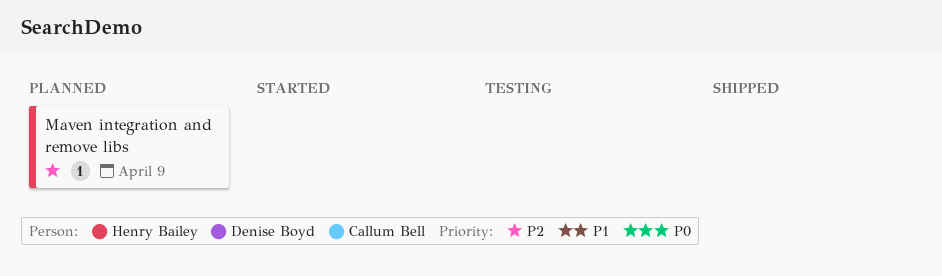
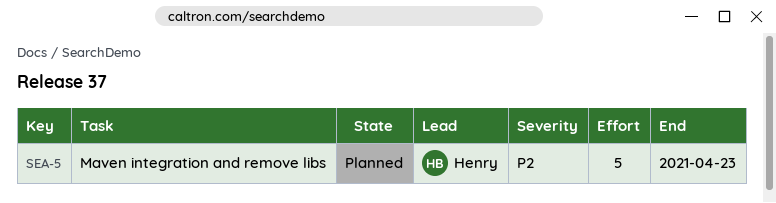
Maven integration and remove libs, estimate: 1 -> 5
Maven integration and remove libs, due: Apr 9 -> Apr 23

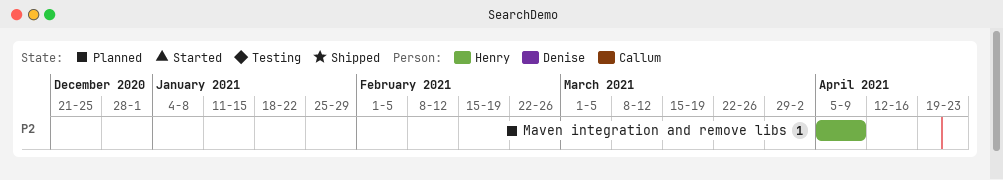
Maven integration and remove libs, estimate: 5 -> 1
Maven integration and remove libs, due: Apr 23 -> Apr 9

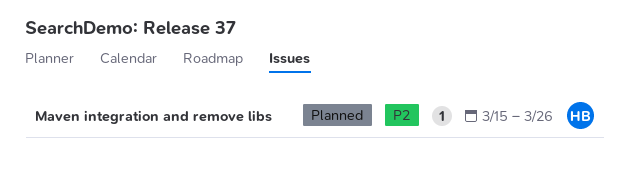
Maven integration and remove libs, start: Apr 5 -> Mar 15
Maven integration and remove libs, due: Apr 9 -> Mar 26

